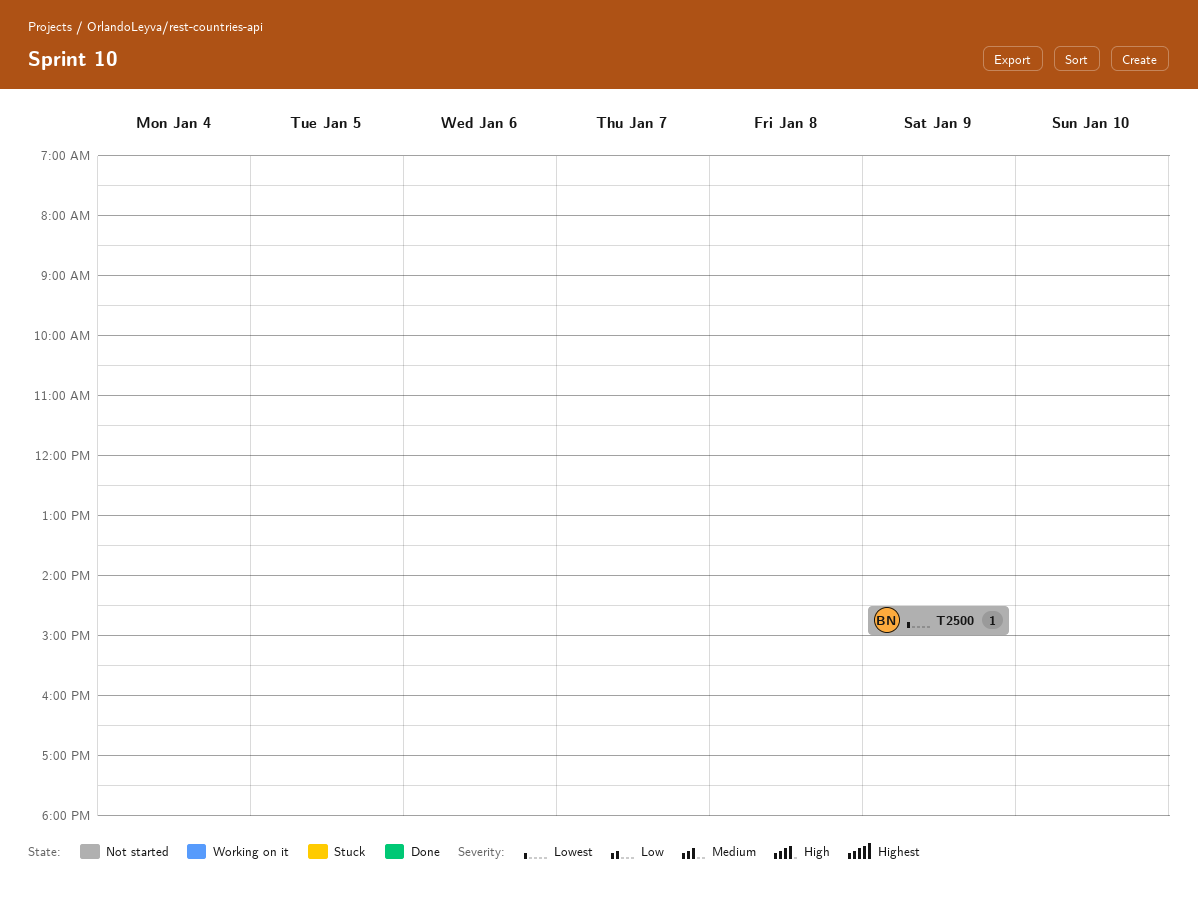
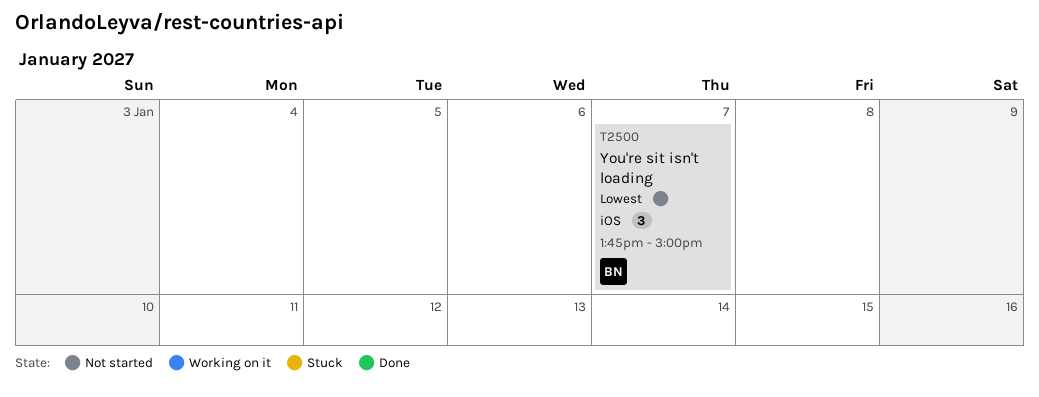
T2500, estimate: 1 -> 3
T2500, day: Jan 9 -> Jan 7
T2500, begins: 14:30 -> 13:45

